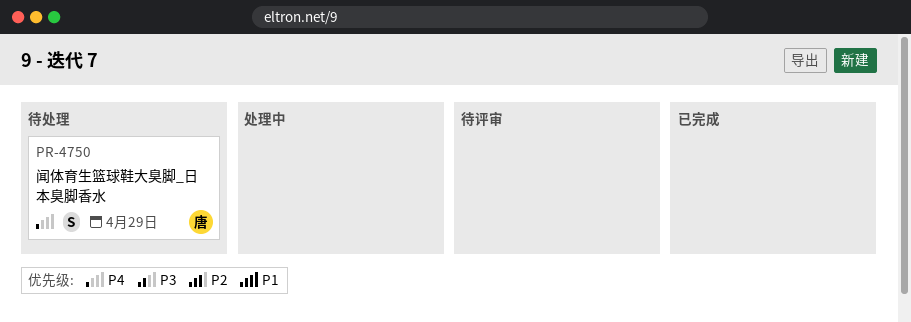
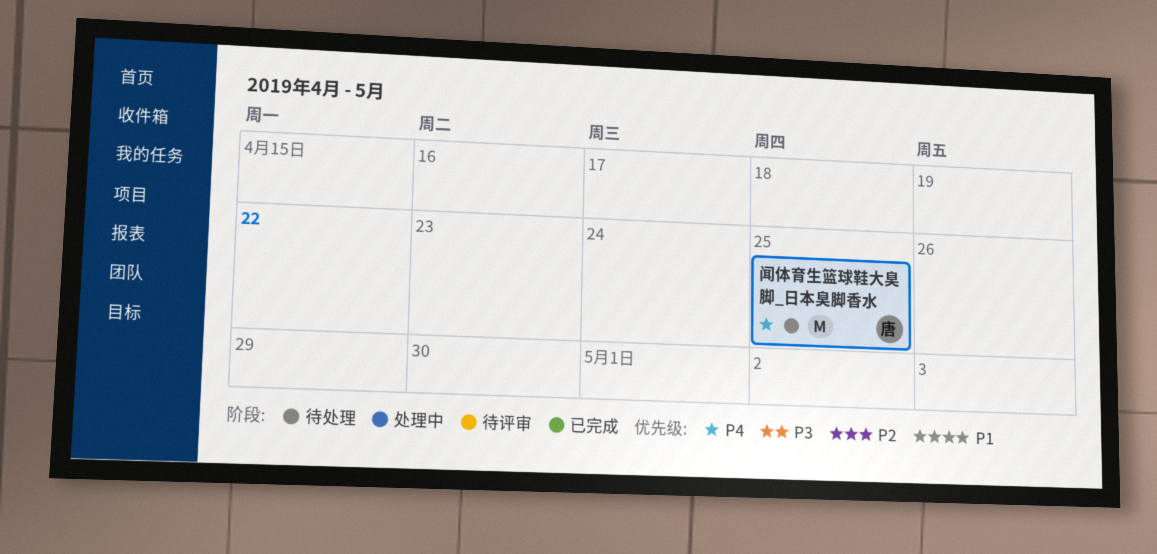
闻体育生篮球鞋大臭脚_日本臭脚香水, estimate: S -> M
闻体育生篮球鞋大臭脚_日本臭脚香水, due: Apr 29 -> Apr 25

